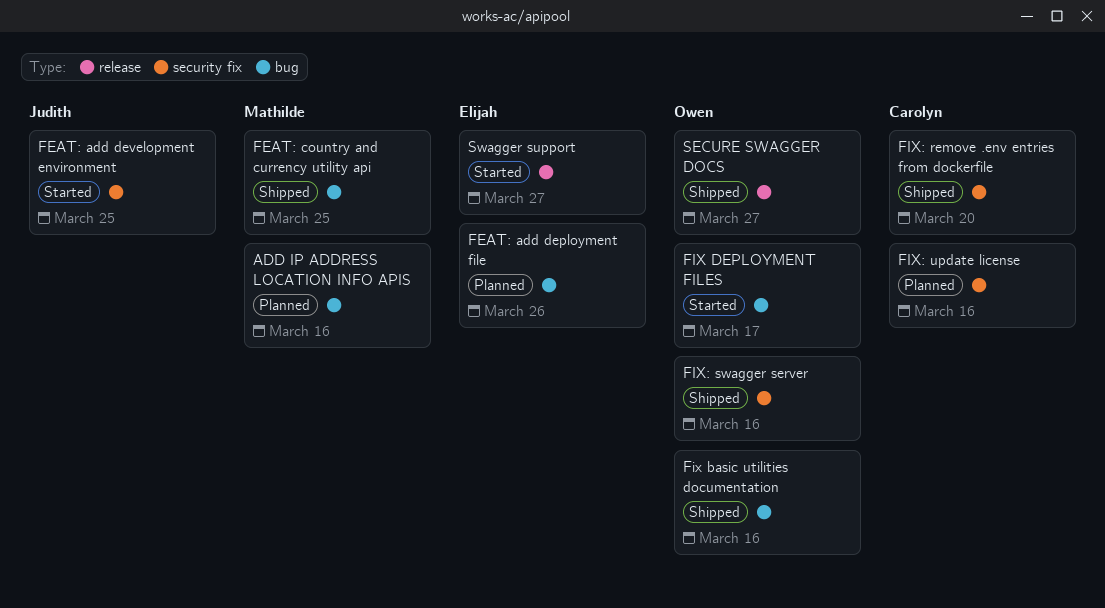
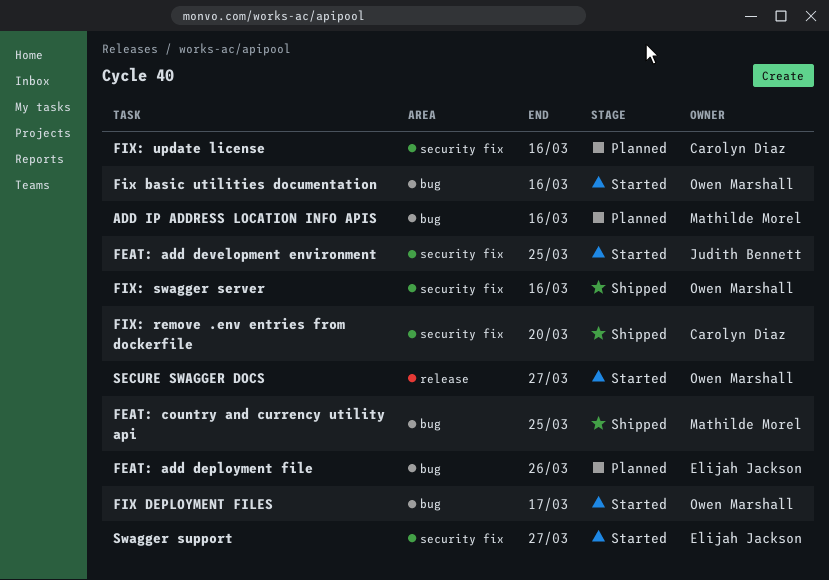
Fix basic utilities documentation, status: Shipped -> Started
SECURE SWAGGER DOCS, status: Shipped -> Started
Swagger support, label: release -> security fix

